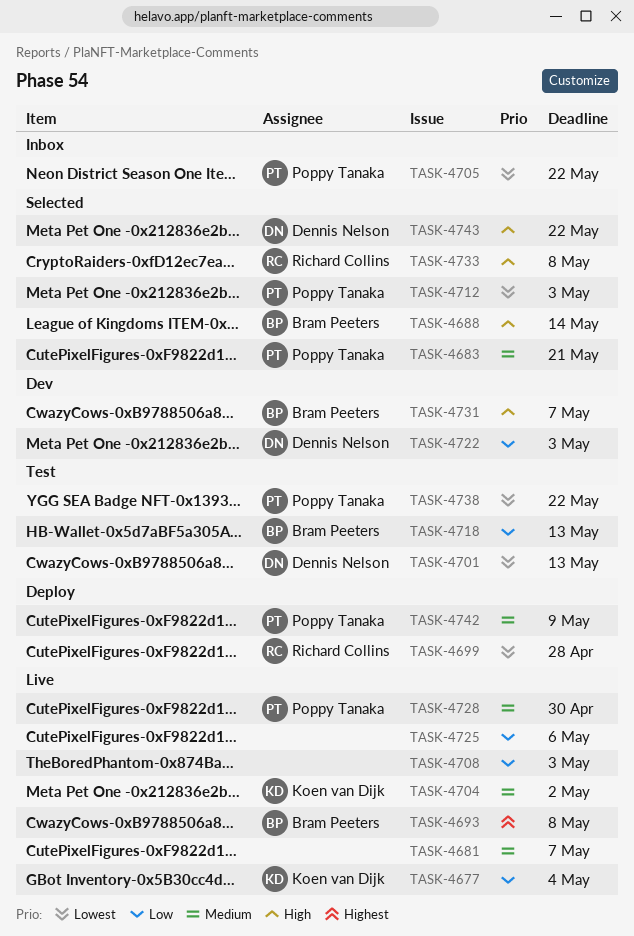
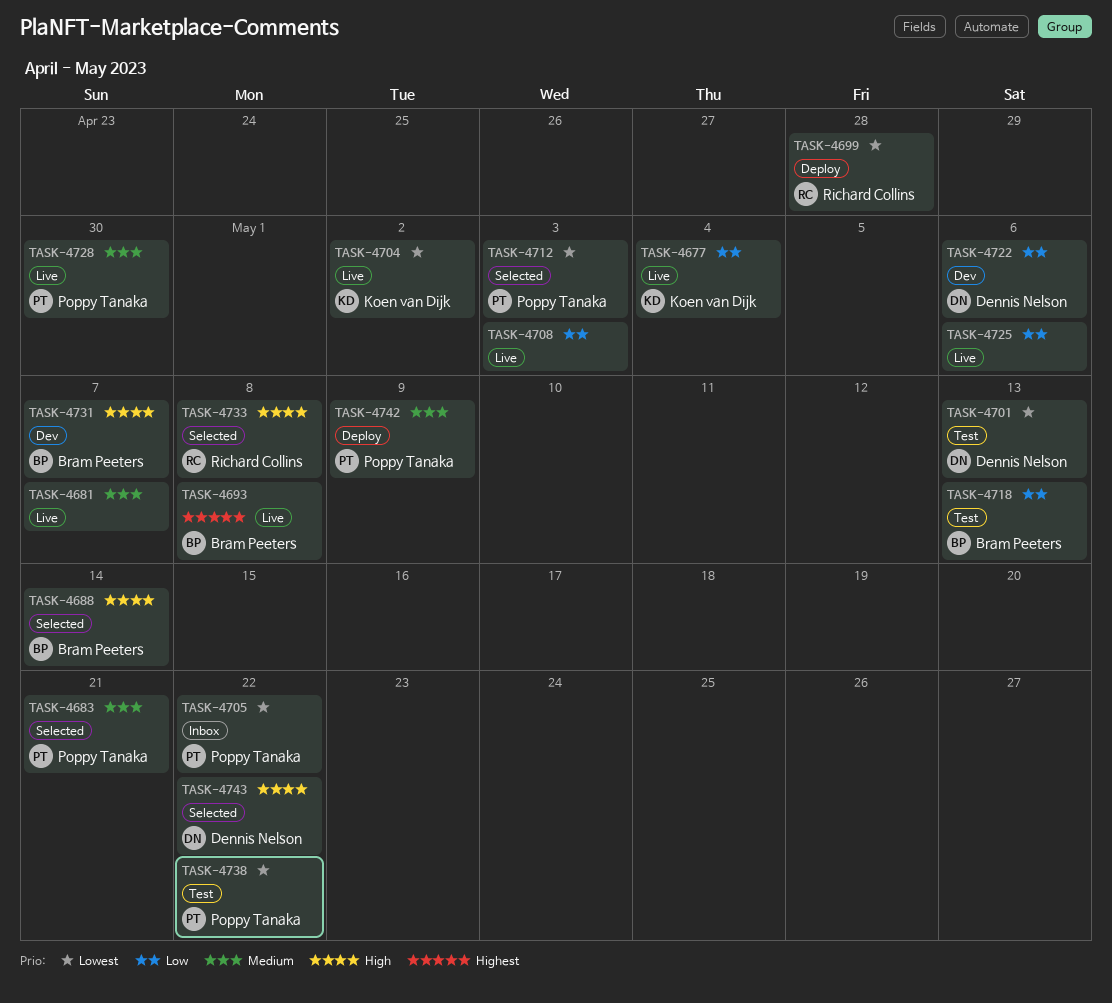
TASK-4704, priority: Medium -> Lowest
TASK-4722, due: May 3 -> May 6

